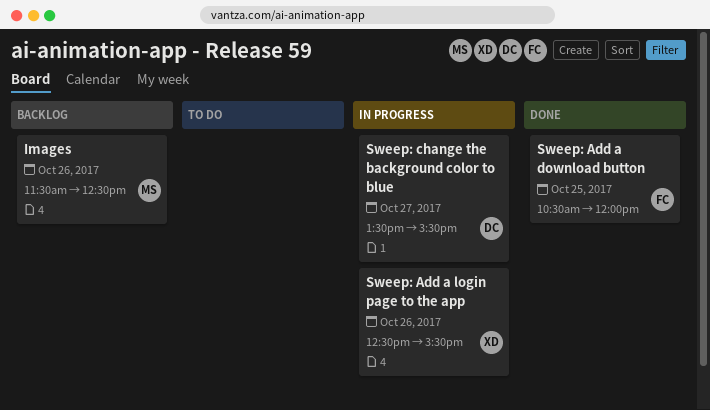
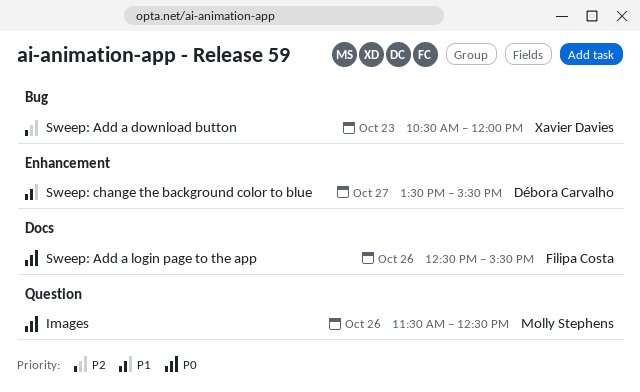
Sweep: Add a download button, owner: Filipa Costa -> Xavier Davies
Sweep: Add a download button, day: Oct 25 -> Oct 23
Sweep: Add a login page to the app, owner: Xavier Davies -> Filipa Costa

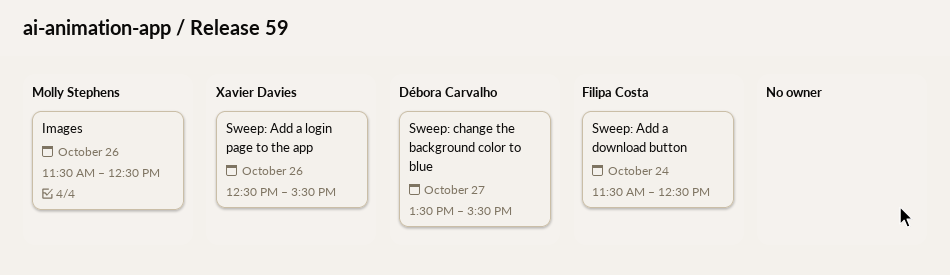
Sweep: Add a download button, owner: Xavier Davies -> Filipa Costa
Sweep: Add a download button, day: Oct 23 -> Oct 24
Sweep: Add a download button, begins: 10:30 -> 11:30
Sweep: Add a download button, ends: 12:00 -> 12:30
Sweep: Add a login page to the app, owner: Filipa Costa -> Xavier Davies

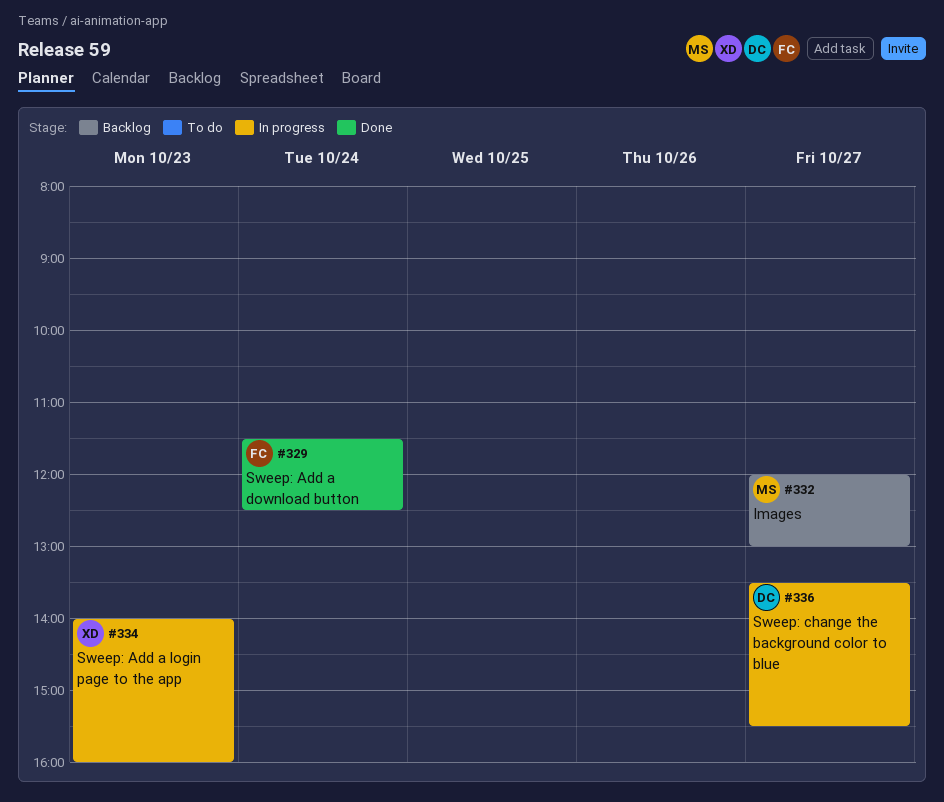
Images, day: Oct 26 -> Oct 27
Images, begins: 11:30 -> 12:00
Images, ends: 12:30 -> 13:00
Sweep: Add a login page to the app, day: Oct 26 -> Oct 23
Sweep: Add a login page to the app, begins: 12:30 -> 14:00
Sweep: Add a login page to the app, ends: 15:30 -> 16:00

